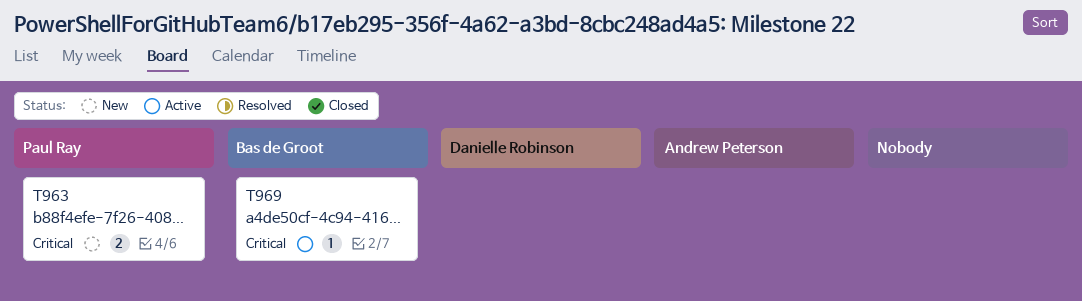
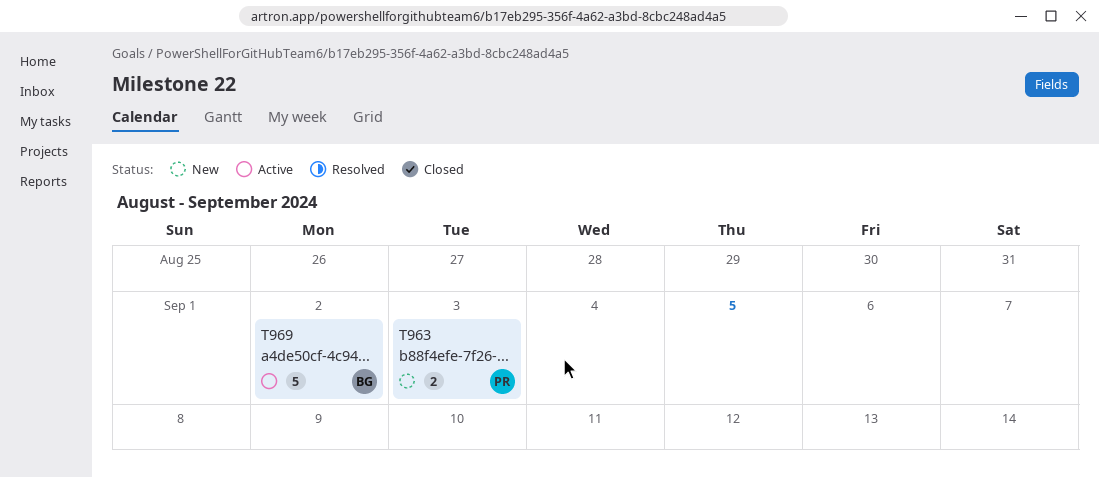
T969, estimate: 1 -> 5

